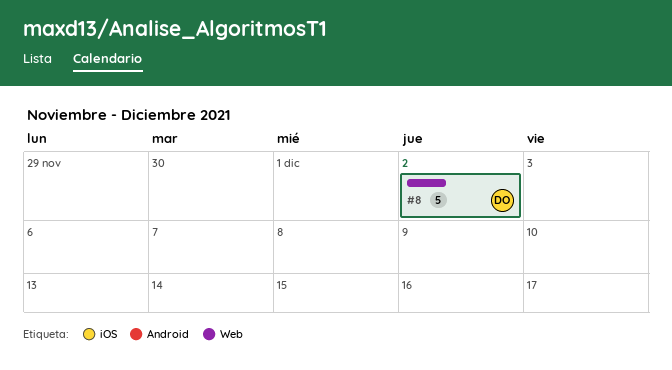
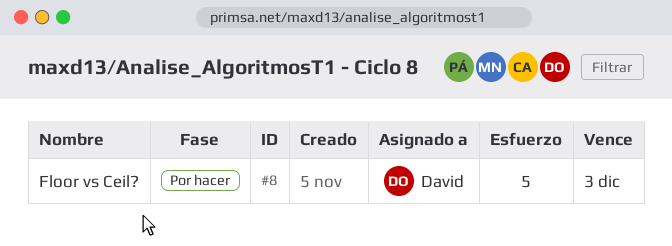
#8, due: Dec 2 -> Dec 3

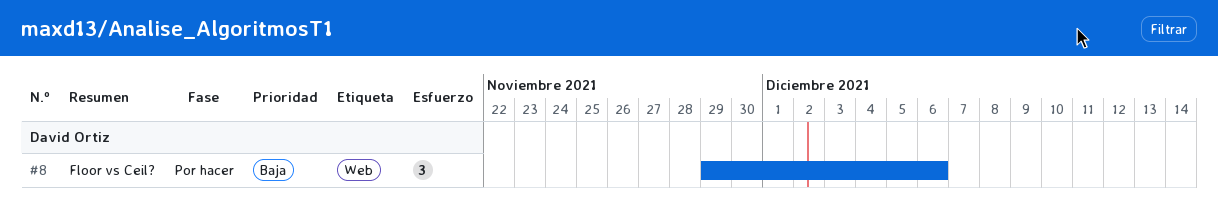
#8, estimate: 5 -> 3
#8, due: Dec 3 -> Dec 6

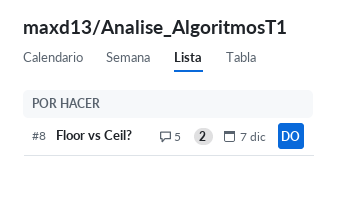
#8, estimate: 3 -> 2
#8, due: Dec 6 -> Dec 7

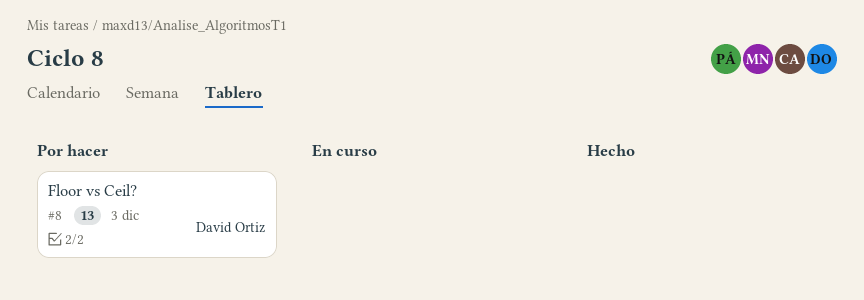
#8, estimate: 2 -> 13
#8, due: Dec 7 -> Dec 3

